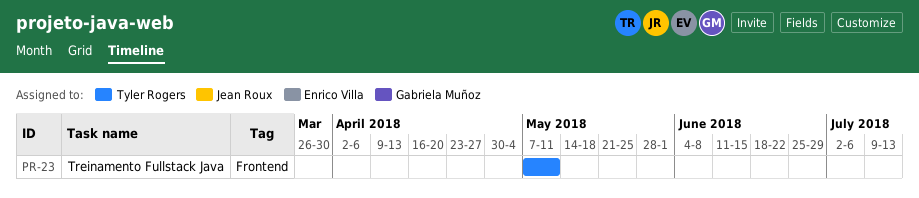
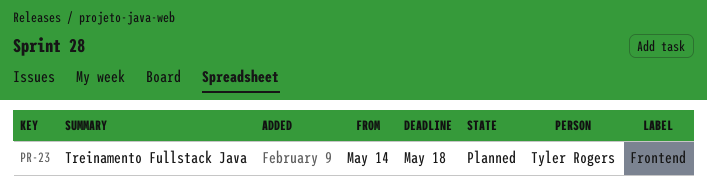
PR-23, start: May 7 -> May 14
PR-23, due: May 11 -> May 18

